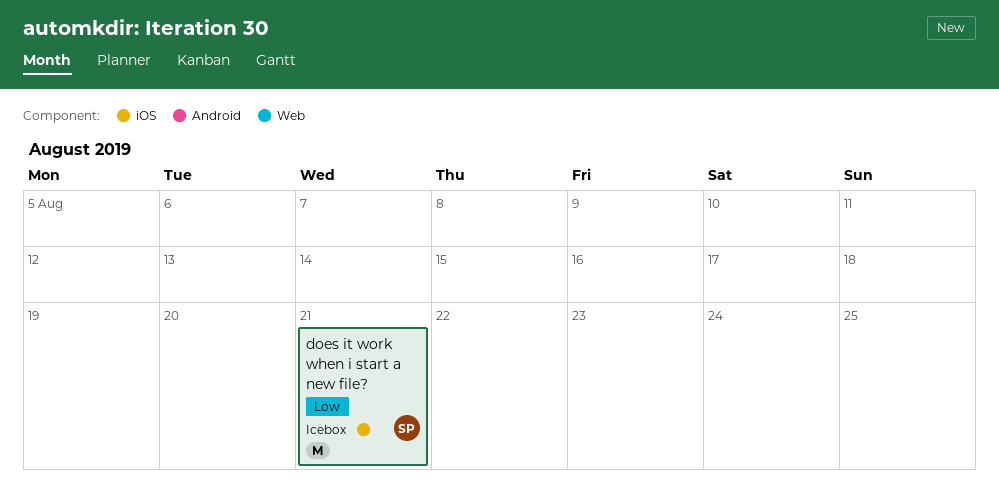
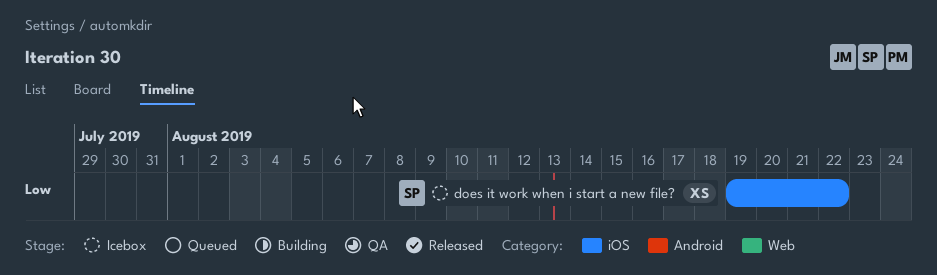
does it work when i start a new file?, estimate: M -> XS
does it work when i start a new file?, due: Aug 21 -> Aug 22

